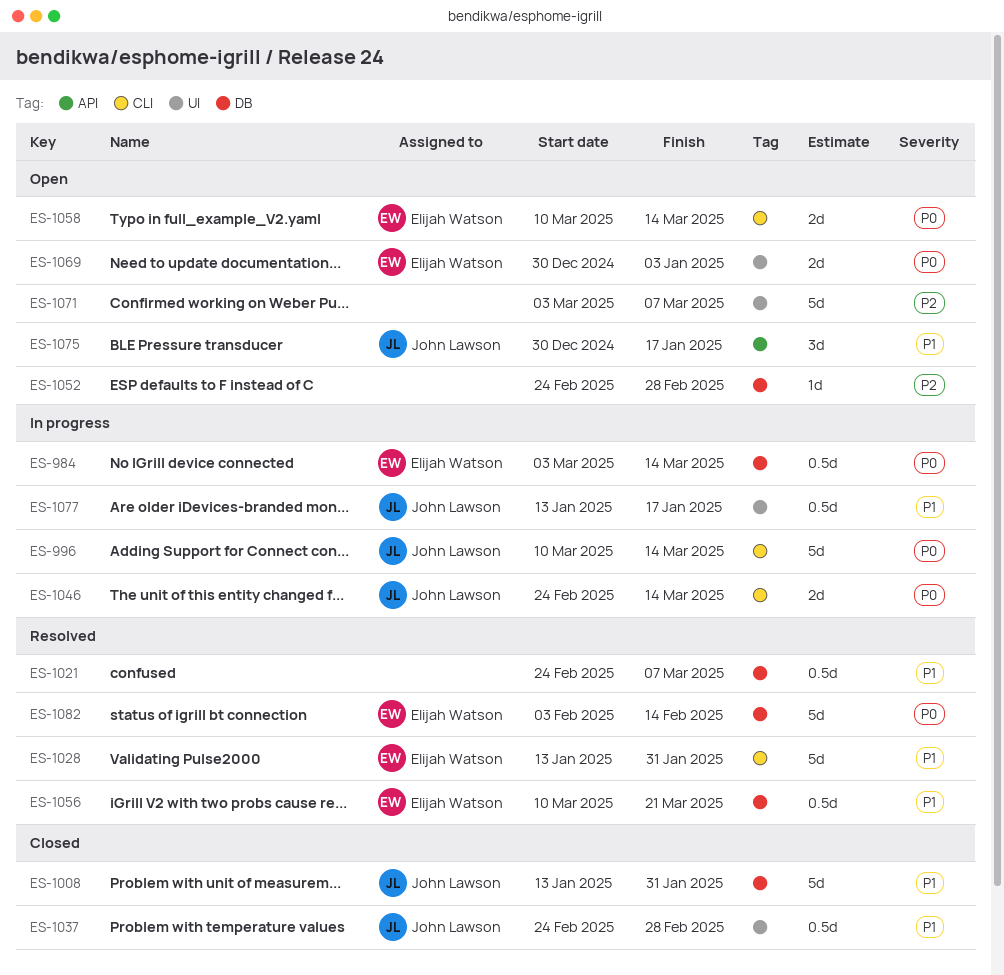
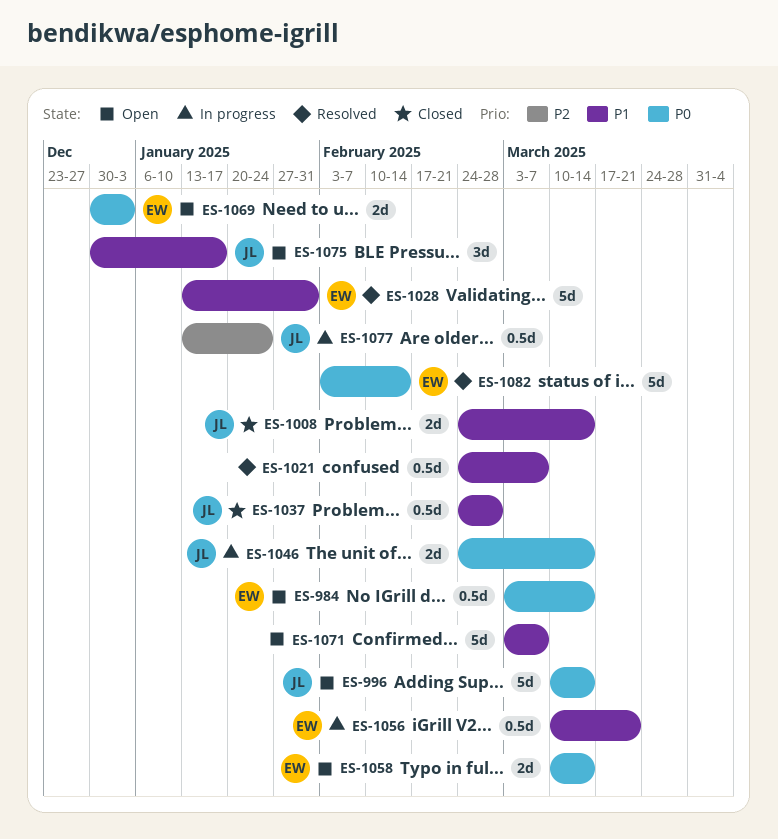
ES-984, status: In progress -> Open
ES-996, status: In progress -> Open
ES-1008, estimate: 5d -> 2d
ES-1008, start: Jan 13 -> Feb 24
ES-1008, due: Jan 31 -> Mar 14
ES-1052: present -> none
ES-1056, status: Resolved -> In progress
ES-1071, priority: P2 -> P1
ES-1077, priority: P1 -> P2
ES-1077, due: Jan 17 -> Jan 24

